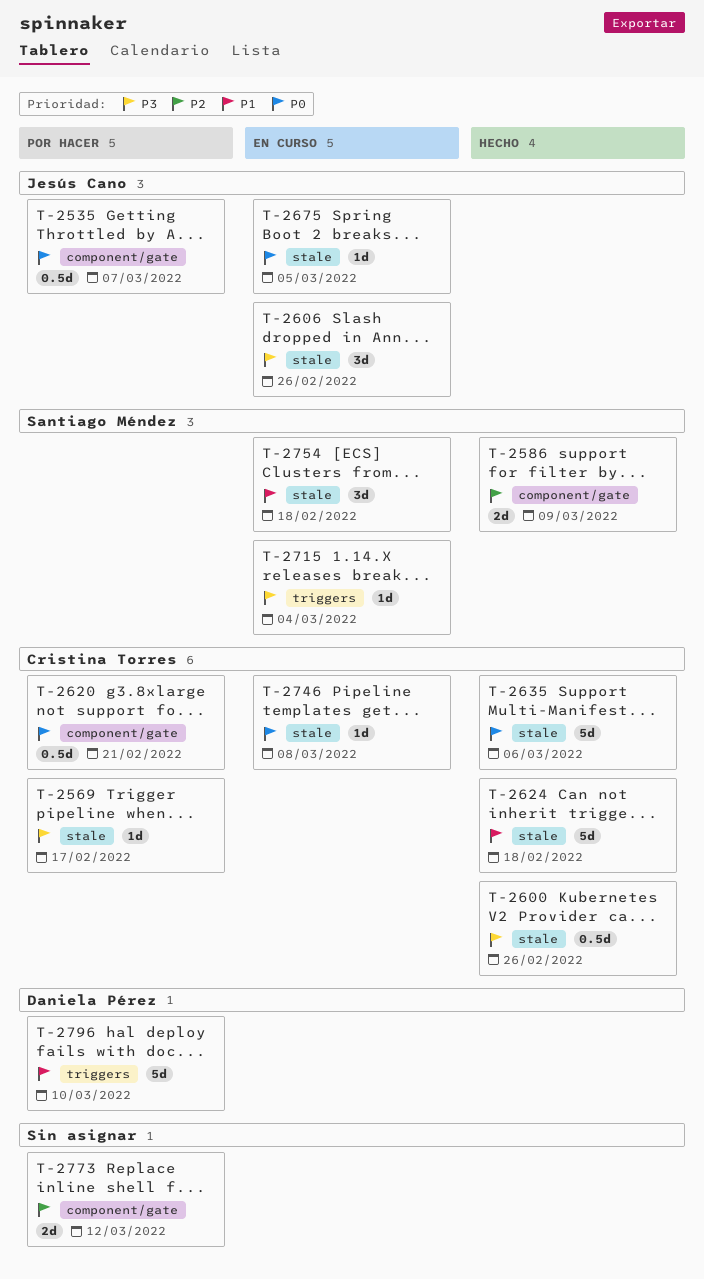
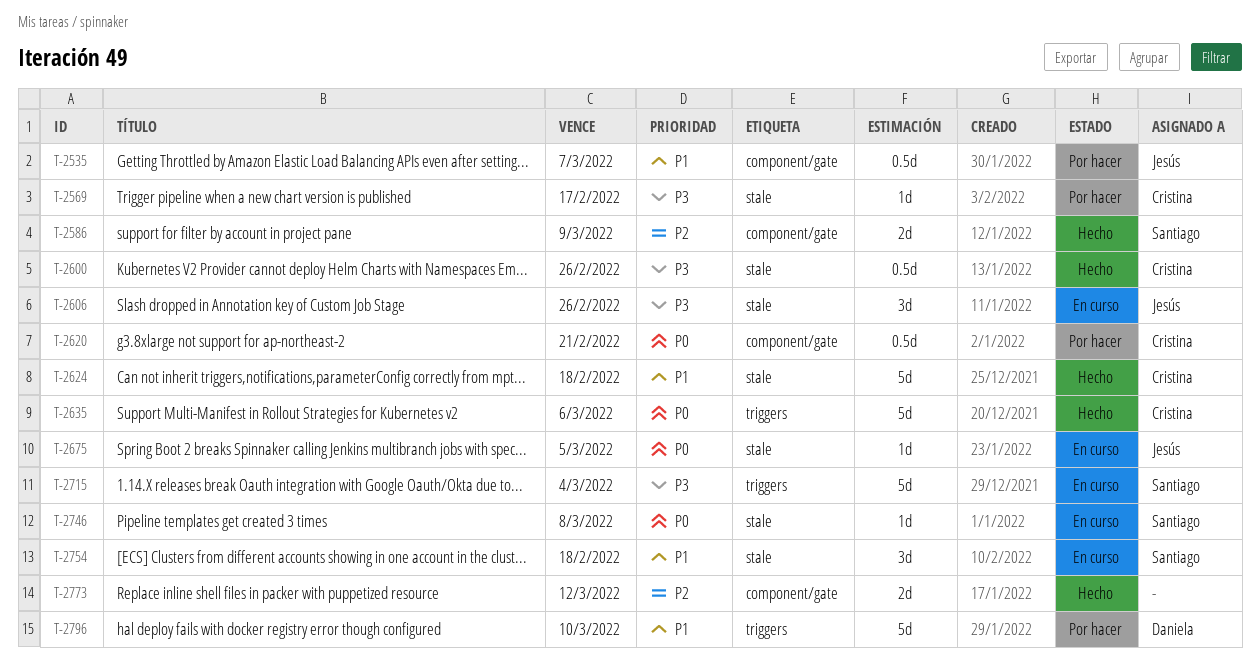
T-2535, priority: P0 -> P1
T-2635, label: stale -> triggers
T-2715, estimate: 1d -> 5d
T-2746, owner: Cristina Torres -> Santiago Méndez
T-2773, status: Por hacer -> Hecho

